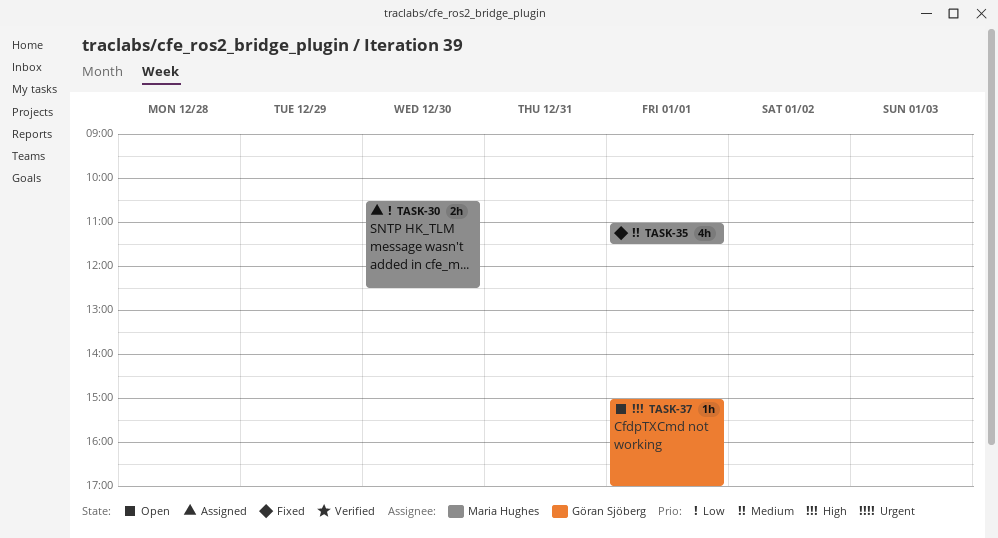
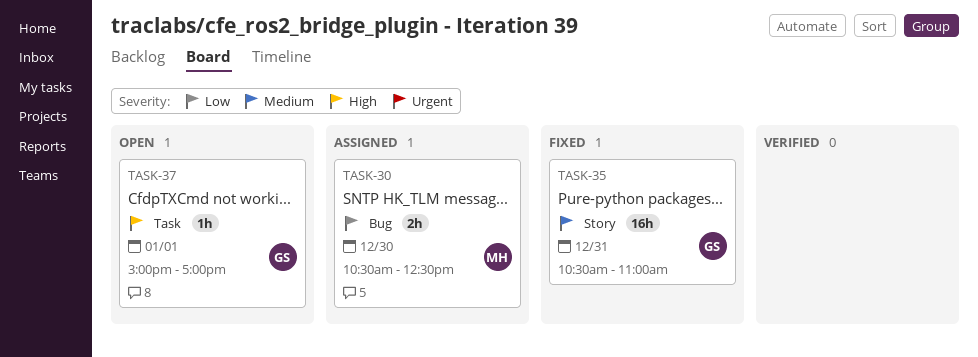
TASK-35, owner: Maria Hughes -> Göran Sjöberg
TASK-35, estimate: 4h -> 16h
TASK-35, day: Jan 1 -> Dec 31
TASK-35, begins: 11:00 -> 10:30
TASK-35, ends: 11:30 -> 11:00

